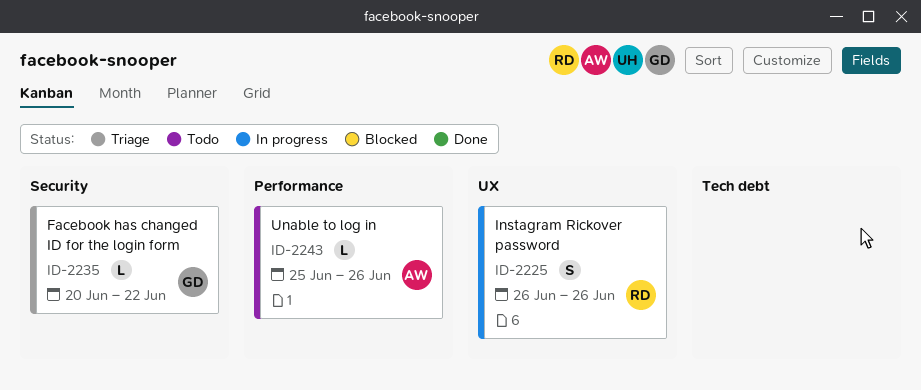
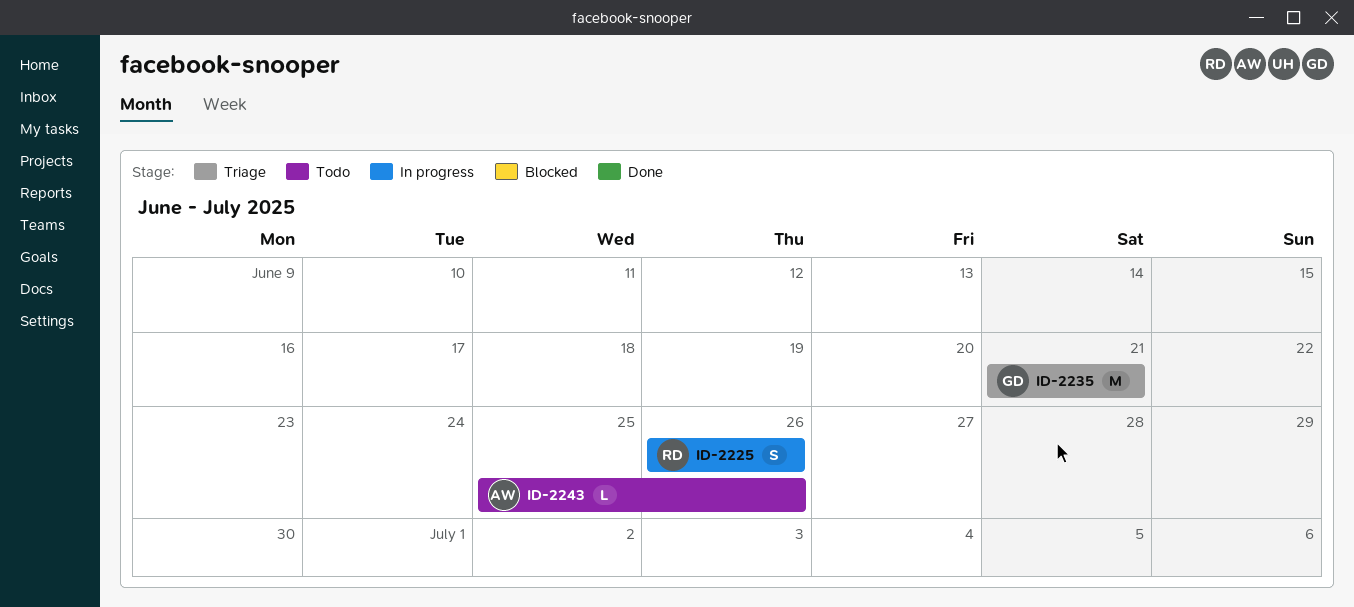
ID-2235, estimate: L -> M
ID-2235, start: Jun 20 -> Jun 21
ID-2235, due: Jun 22 -> Jun 21

